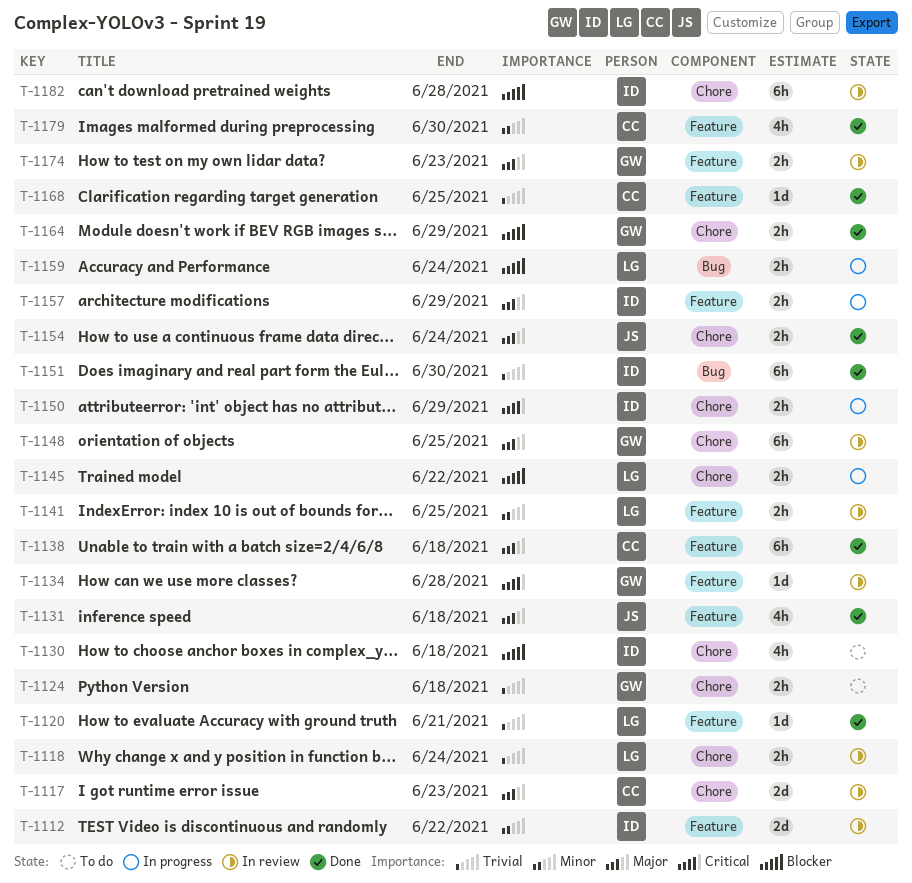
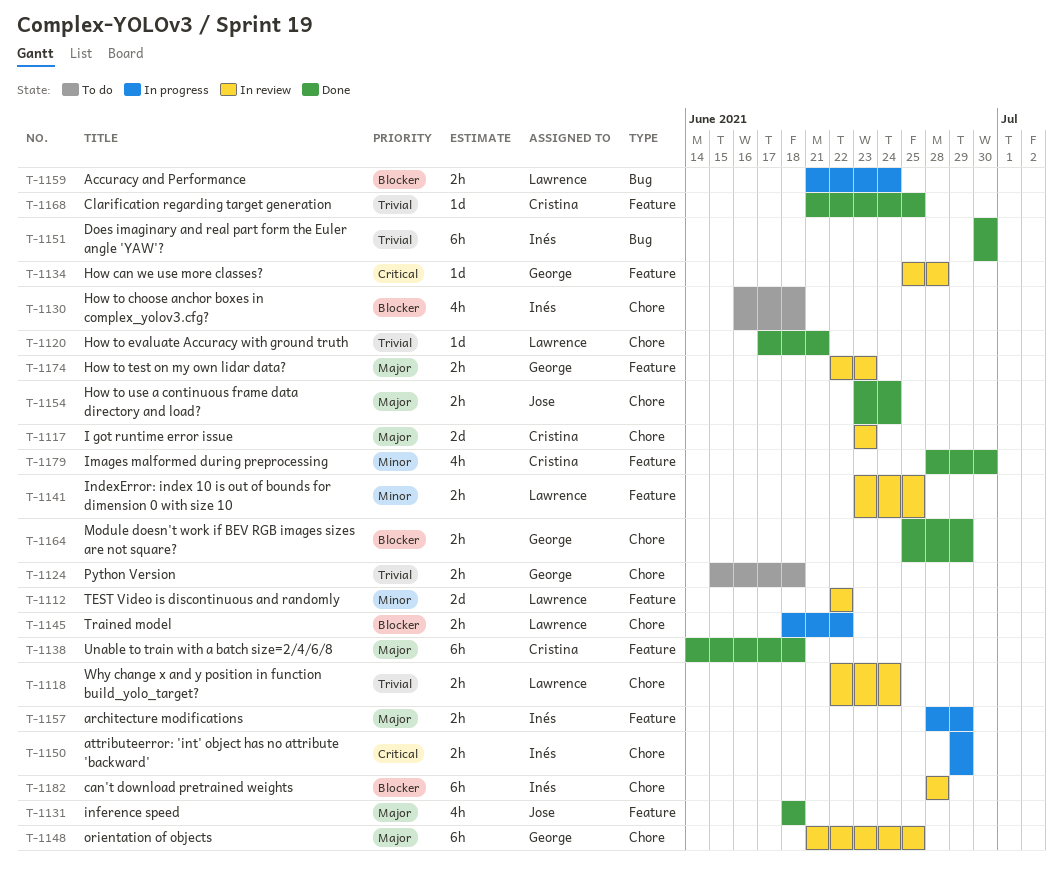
T-1112, owner: Inés -> Lawrence
T-1120, label: Feature -> Chore

